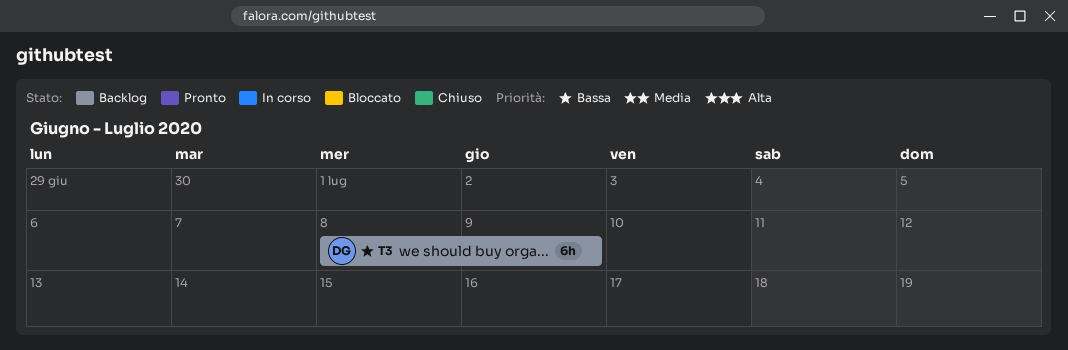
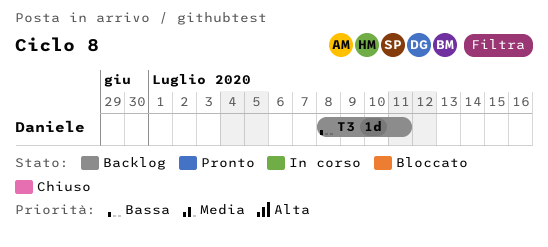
T3, estimate: 6h -> 1d
T3, due: Jul 9 -> Jul 11

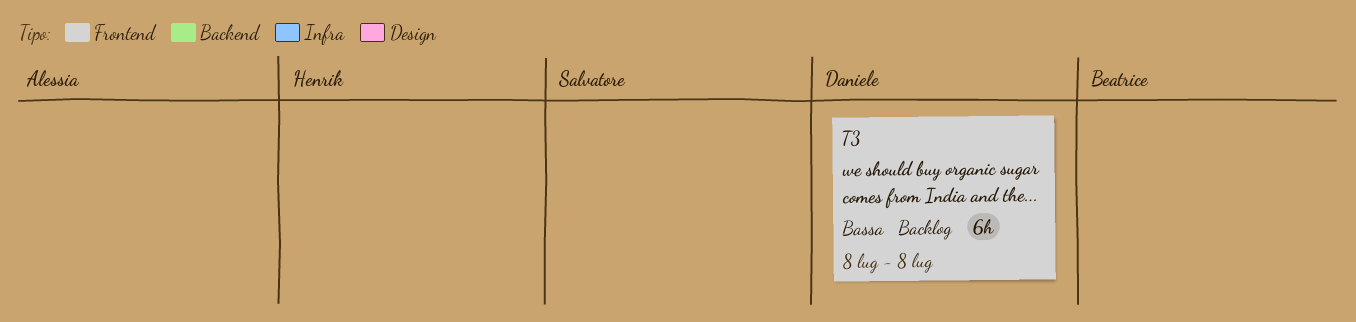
T3, estimate: 1d -> 6h
T3, due: Jul 11 -> Jul 8

